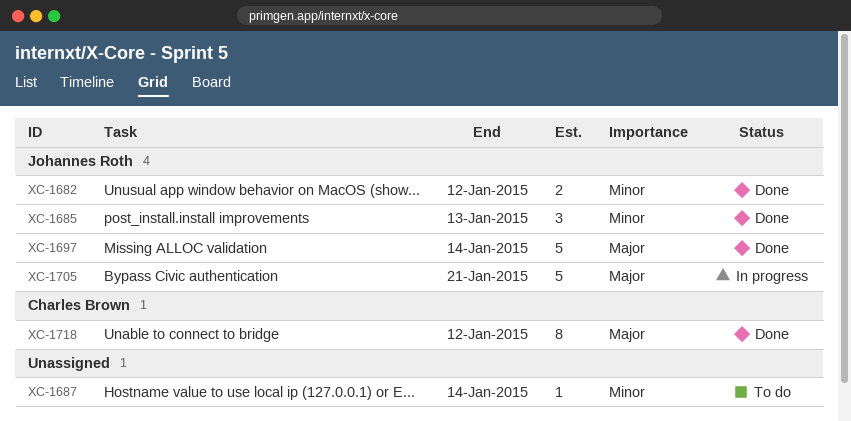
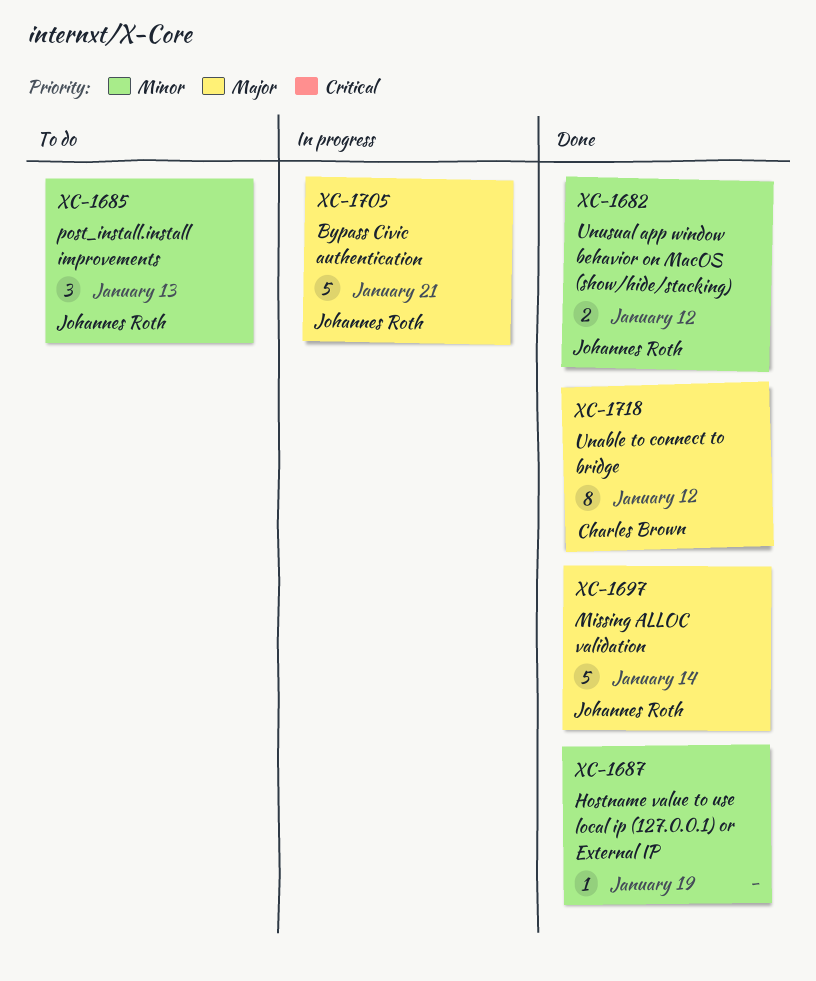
XC-1685, status: Done -> To do
XC-1687, status: To do -> Done
XC-1687, due: Jan 14 -> Jan 19

